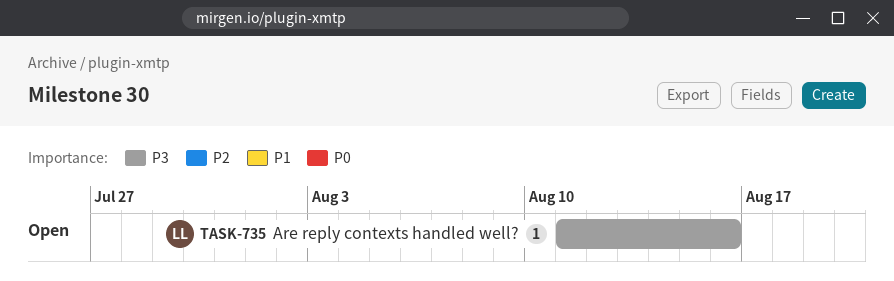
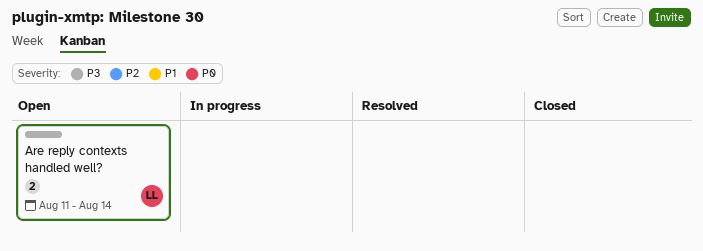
Are reply contexts handled well?, estimate: 1 -> 2
Are reply contexts handled well?, due: Aug 16 -> Aug 14

